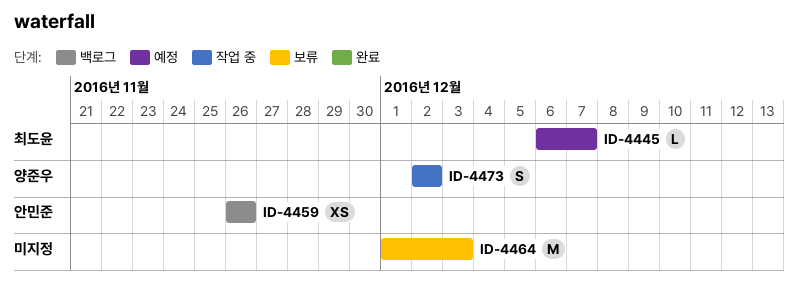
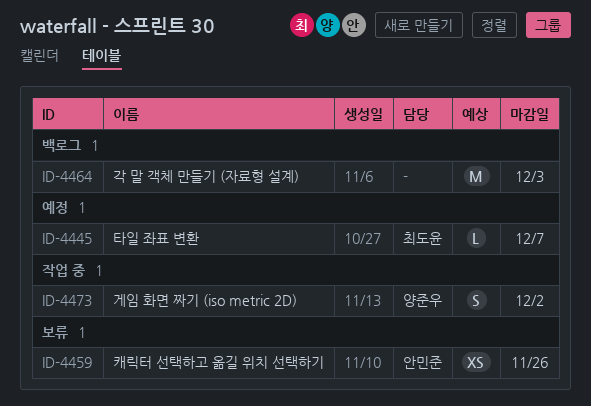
ID-4459, status: 백로그 -> 보류
ID-4464, status: 보류 -> 백로그

